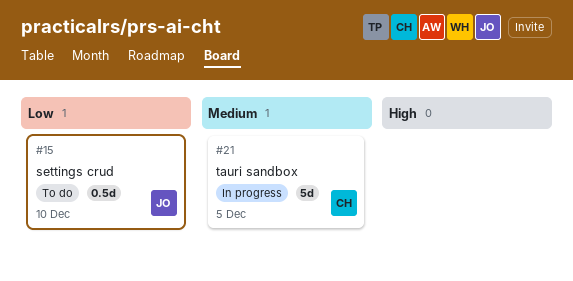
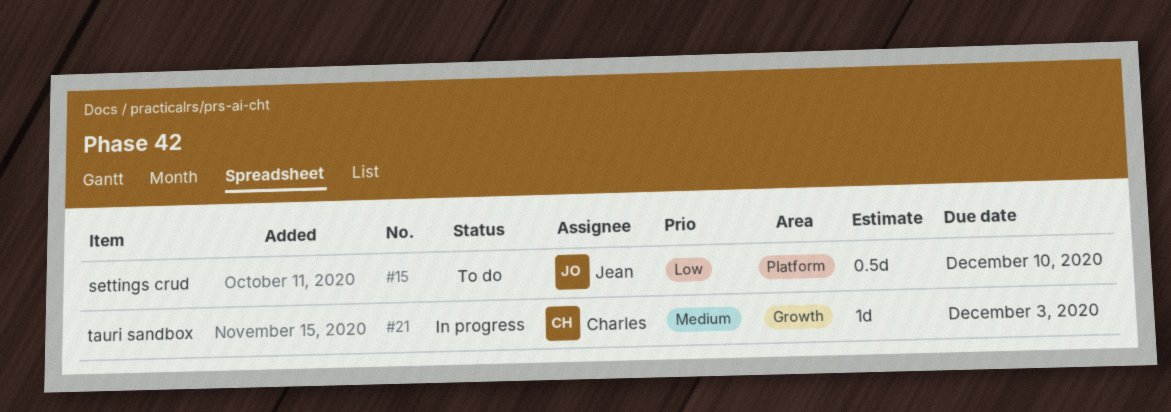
#21, estimate: 5d -> 1d
#21, due: Dec 5 -> Dec 3

